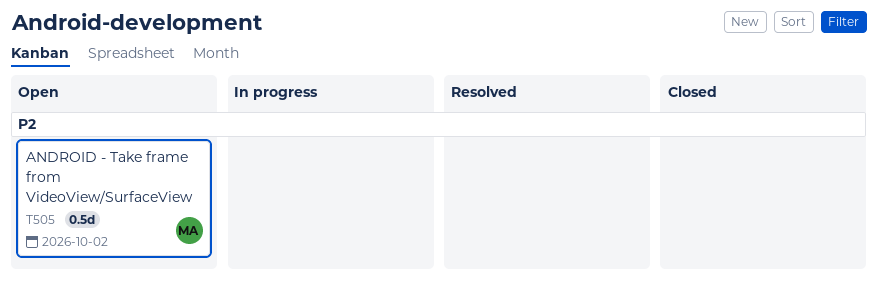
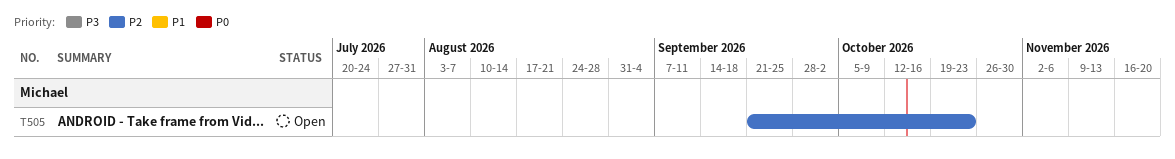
T505, due: Oct 2 -> Oct 23

